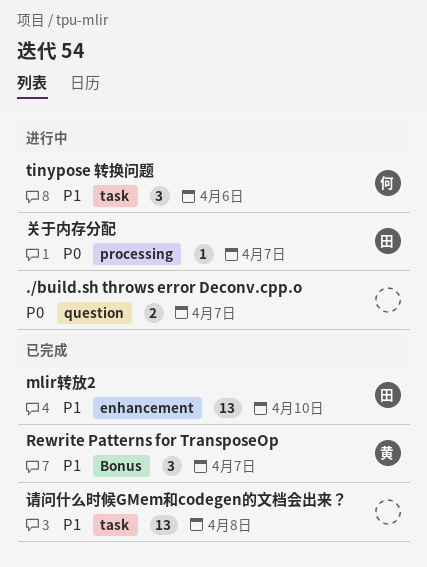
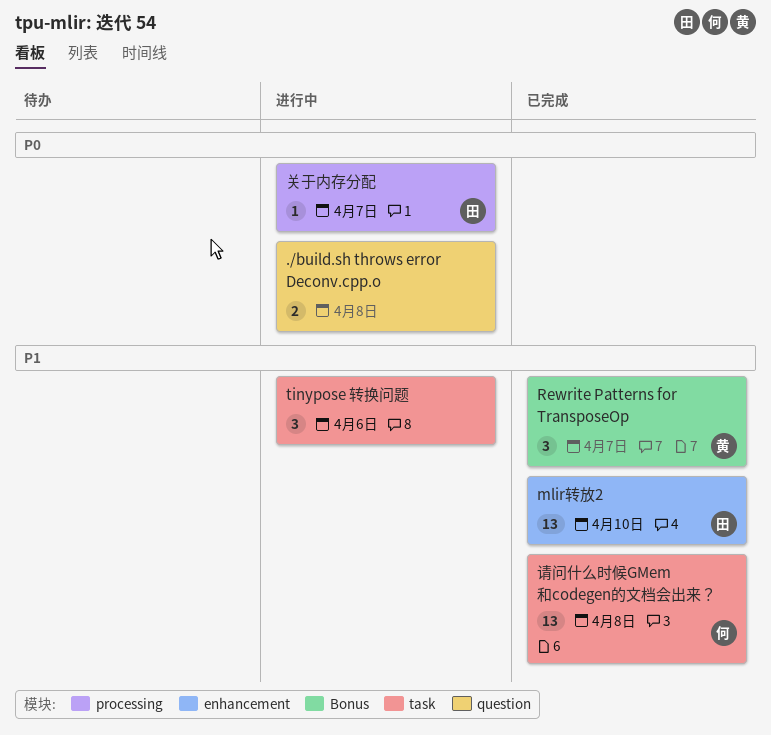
./build.sh throws error Deconv.cpp.o, due: Apr 7 -> Apr 8
tinypose 转换问题, owner: 何 -> none
请问什么时候GMem和codegen的文档会出来？, owner: none -> 何

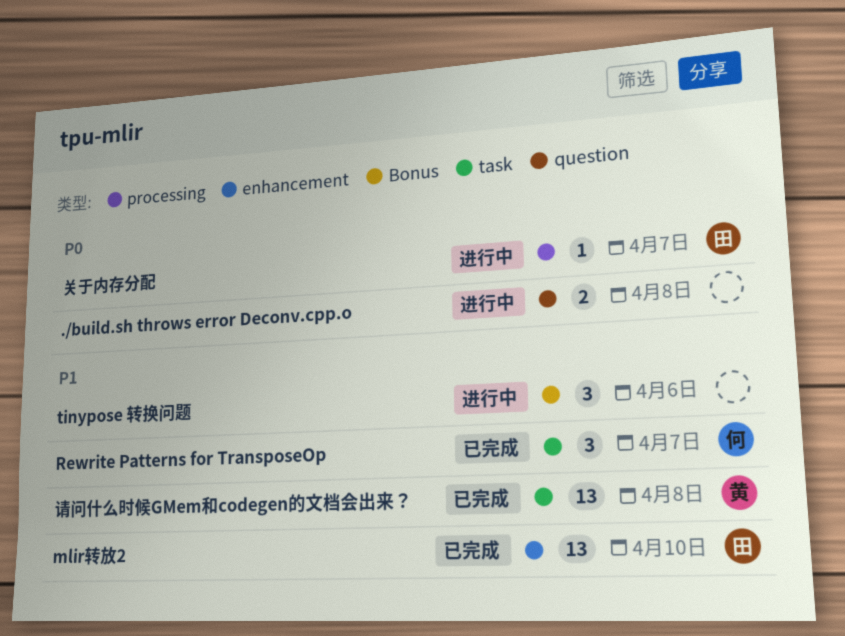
Rewrite Patterns for TransposeOp, owner: 黄 -> 何
Rewrite Patterns for TransposeOp, label: Bonus -> task
tinypose 转换问题, label: task -> Bonus
请问什么时候GMem和codegen的文档会出来？, owner: 何 -> 黄

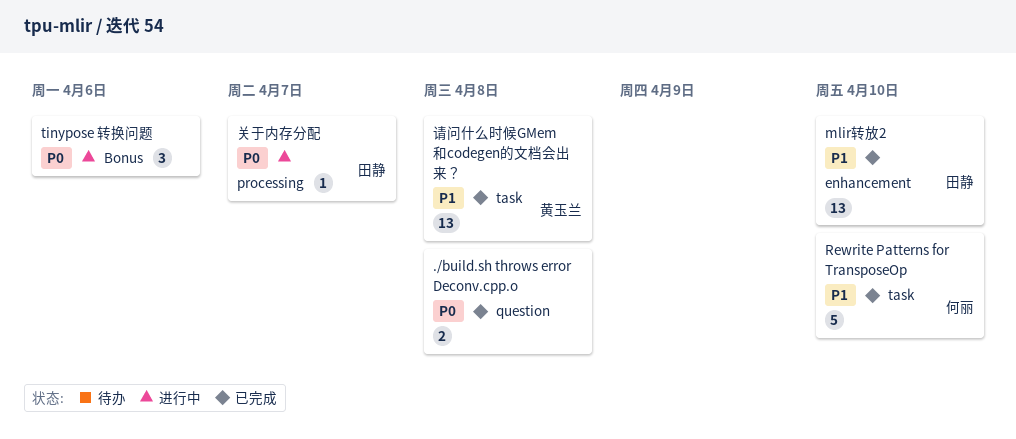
./build.sh throws error Deconv.cpp.o, status: 进行中 -> 已完成
Rewrite Patterns for TransposeOp, estimate: 3 -> 5
Rewrite Patterns for TransposeOp, due: Apr 7 -> Apr 10
tinypose 转换问题, priority: P1 -> P0

